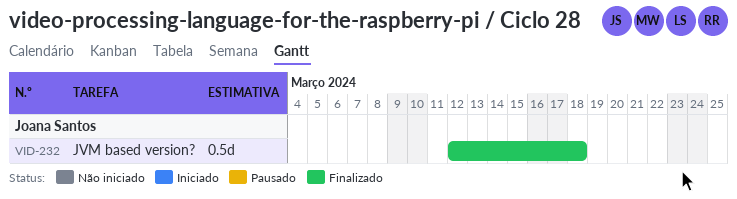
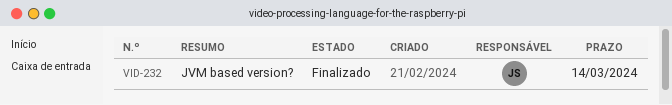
VID-232, due: Mar 18 -> Mar 14

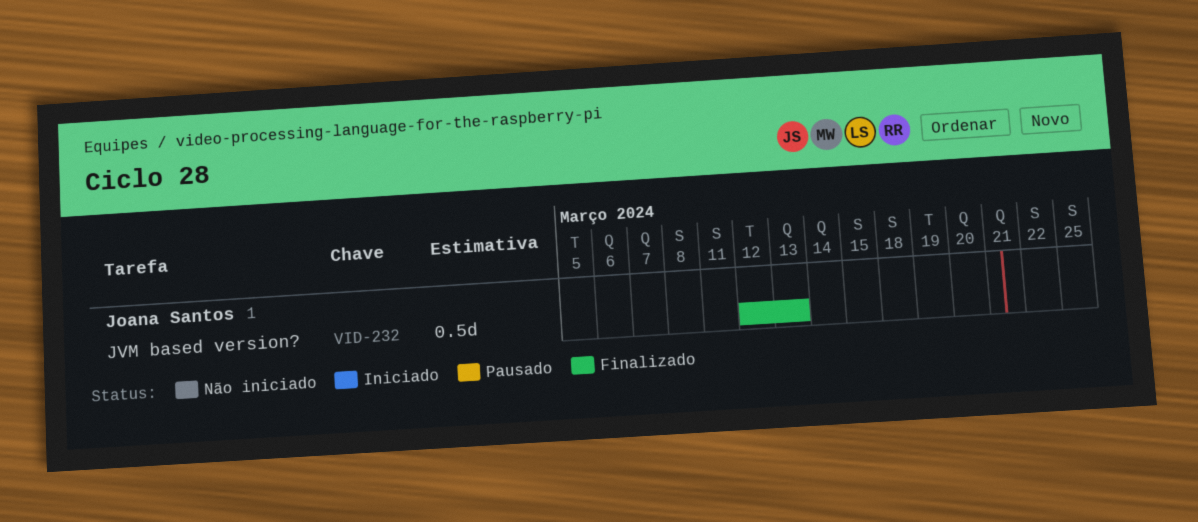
VID-232, due: Mar 14 -> Mar 13

